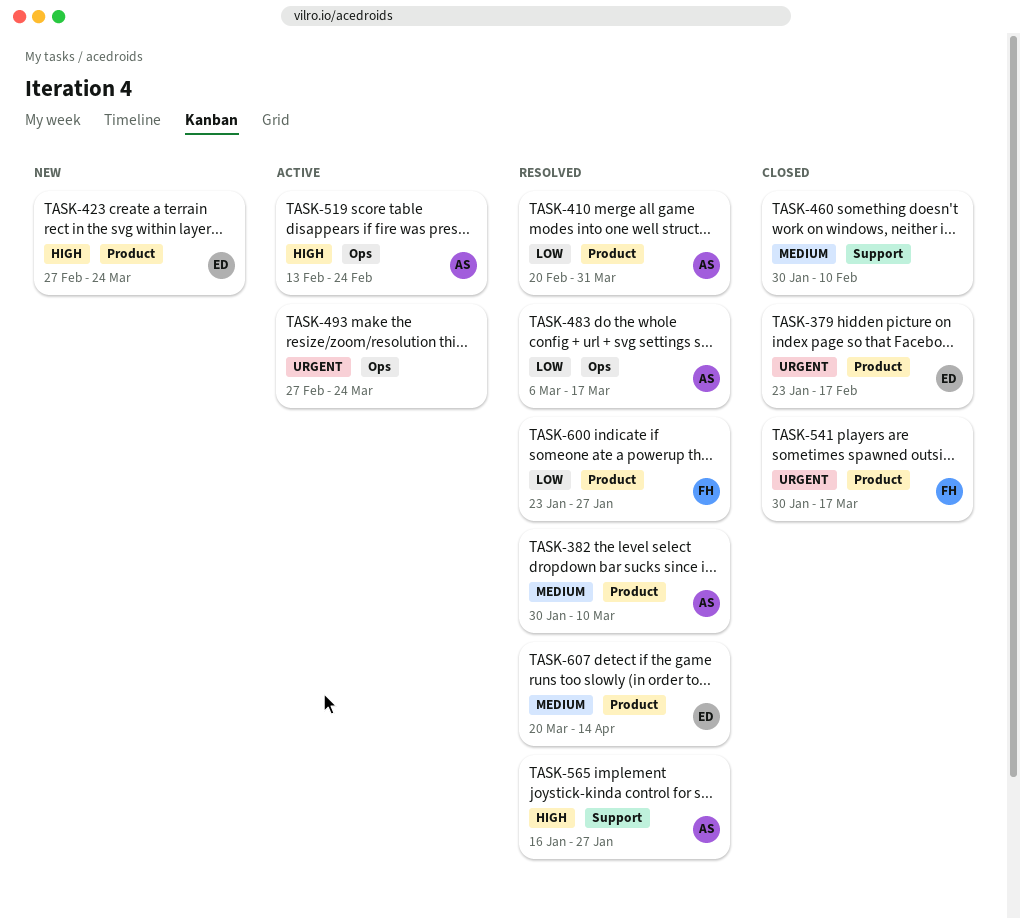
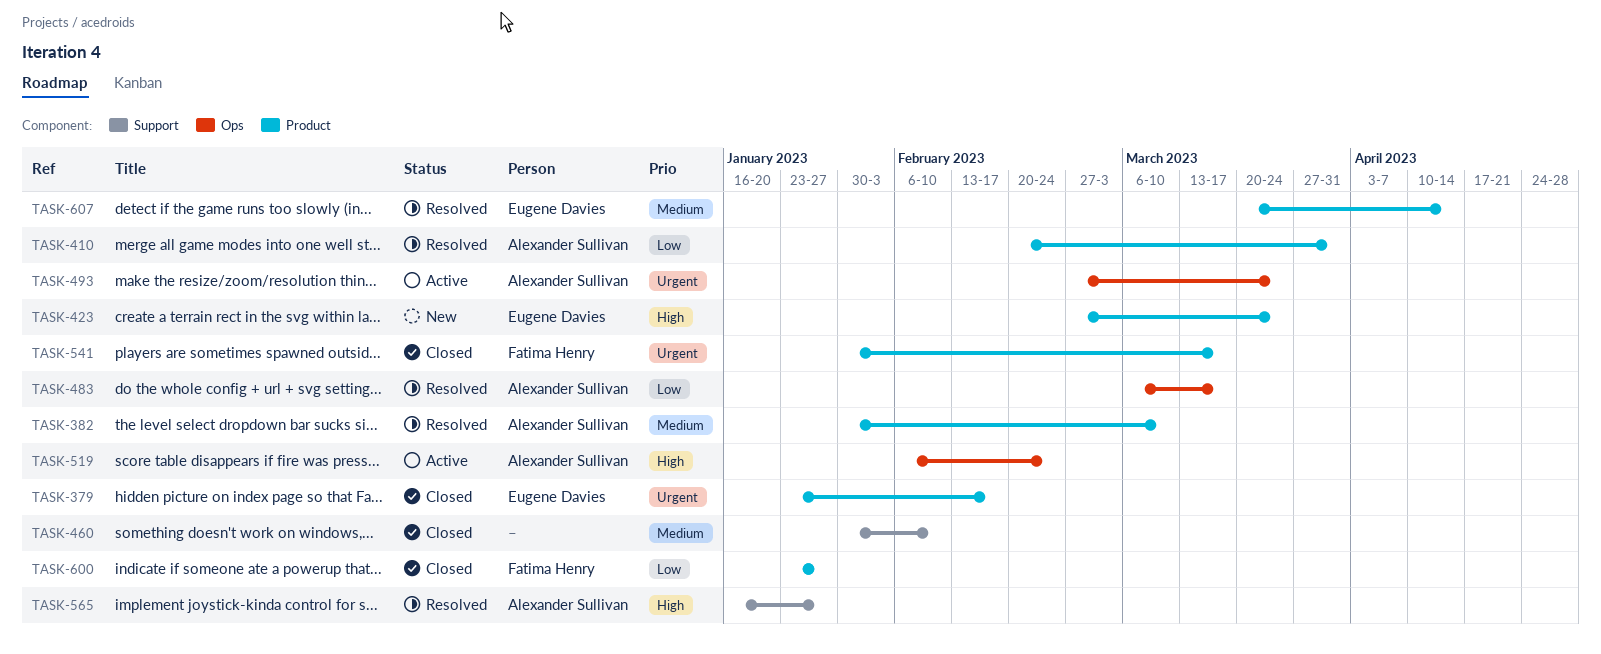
TASK-493, owner: none -> Alexander Sullivan
TASK-519, start: Feb 13 -> Feb 6
TASK-600, status: Resolved -> Closed

